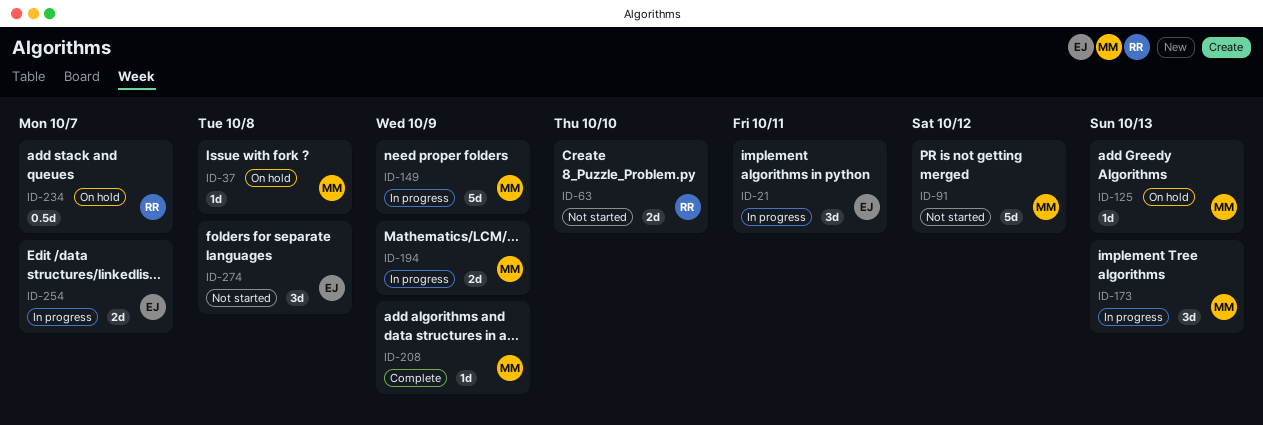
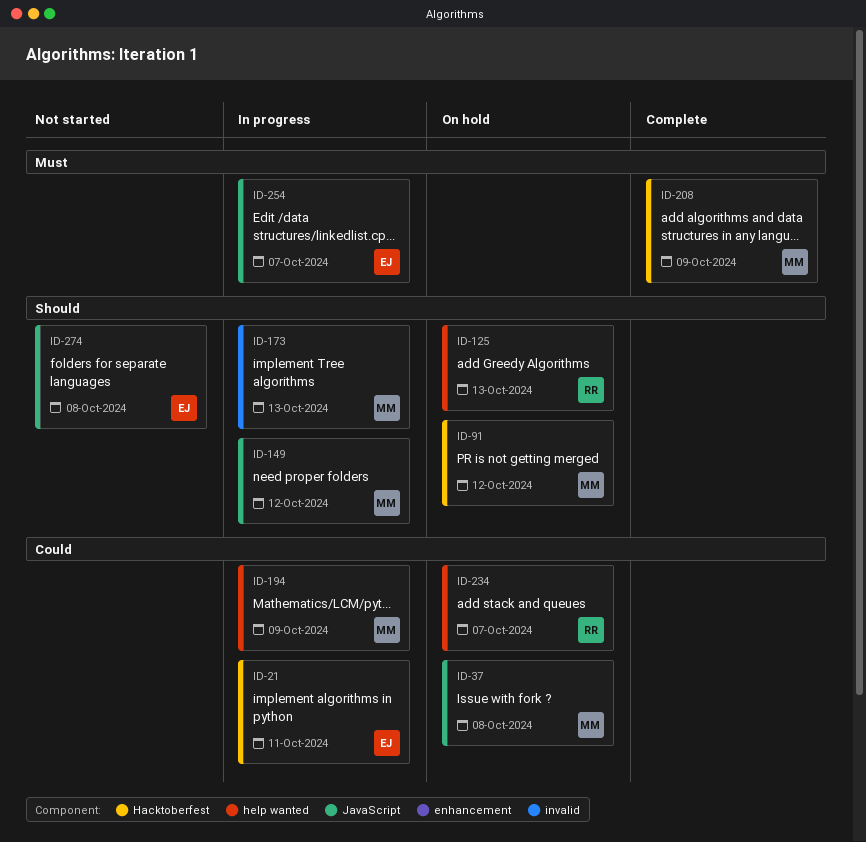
ID-63: present -> none
ID-91, status: Not started -> On hold
ID-125, owner: MM -> RR
ID-149, due: Oct 9 -> Oct 12

